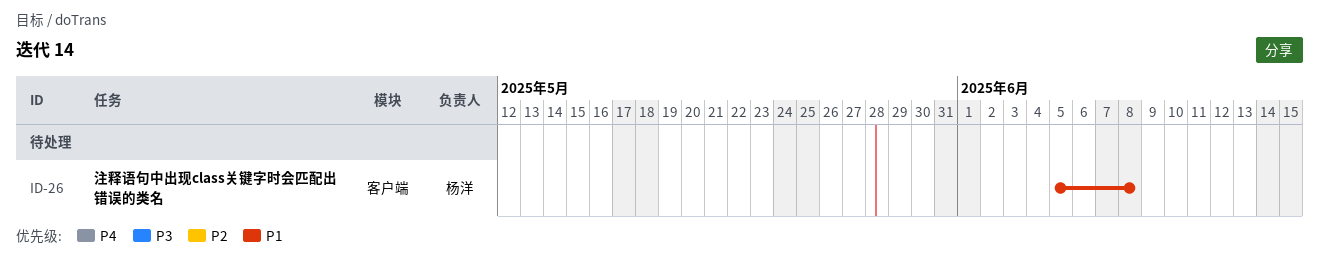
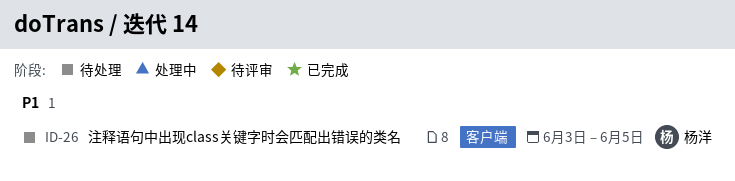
ID-26, start: Jun 5 -> Jun 3
ID-26, due: Jun 8 -> Jun 5

